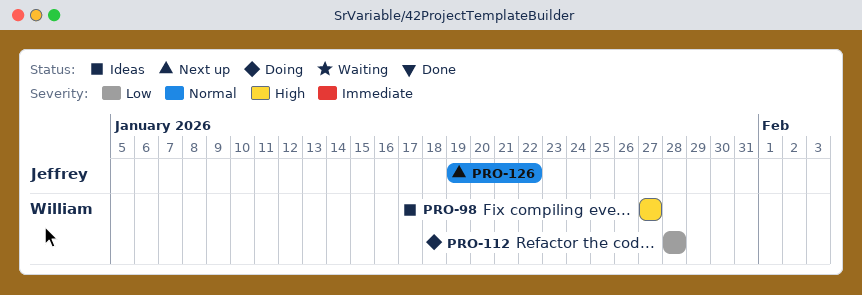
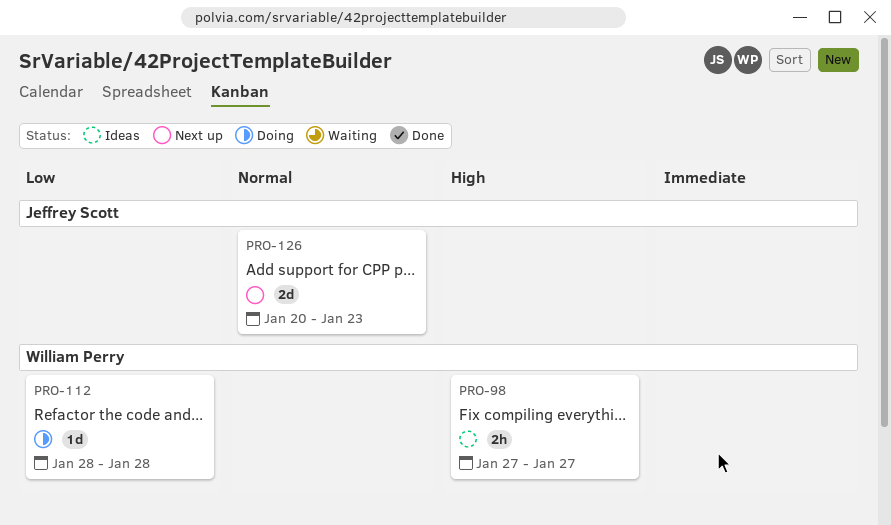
PRO-126, start: Jan 19 -> Jan 20
PRO-126, due: Jan 22 -> Jan 23

